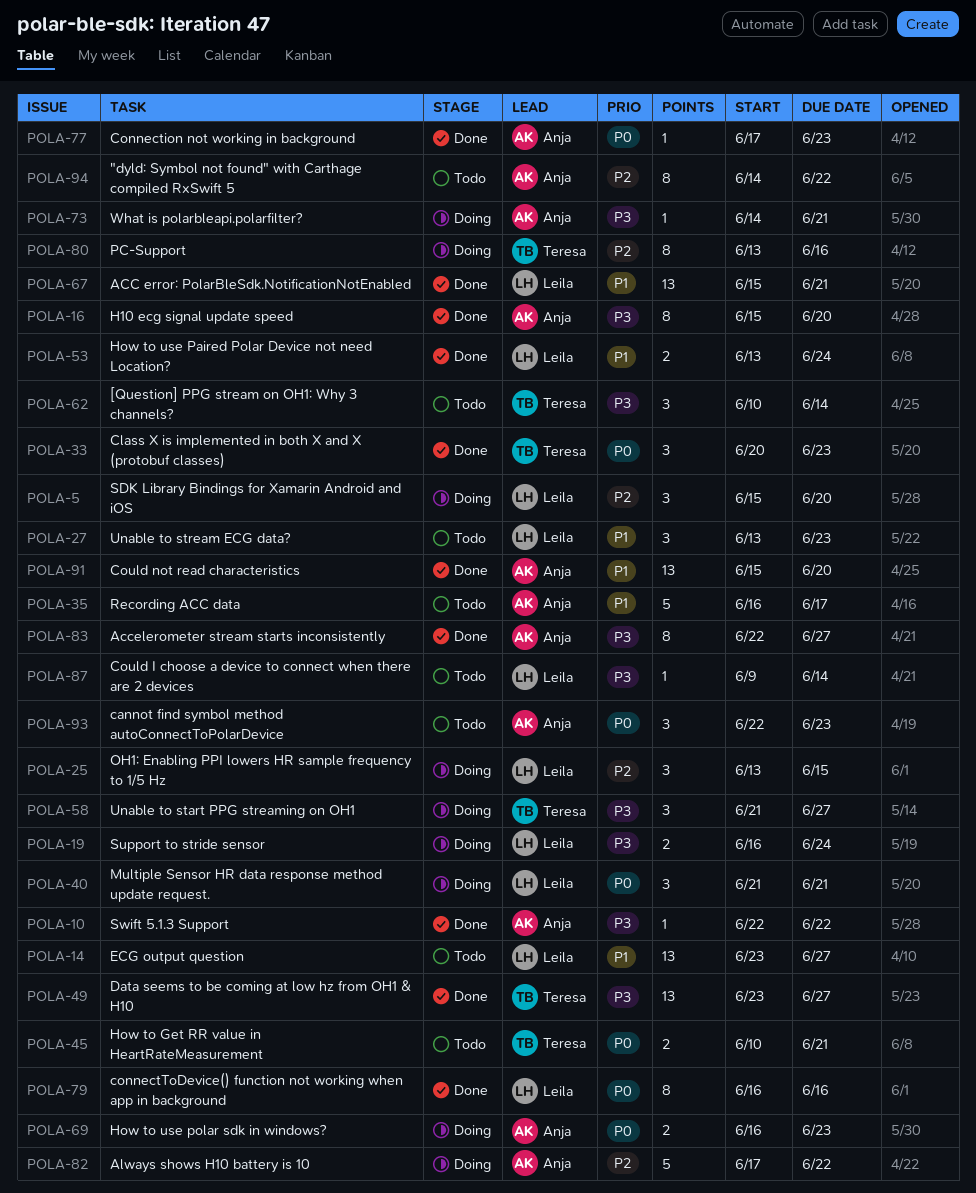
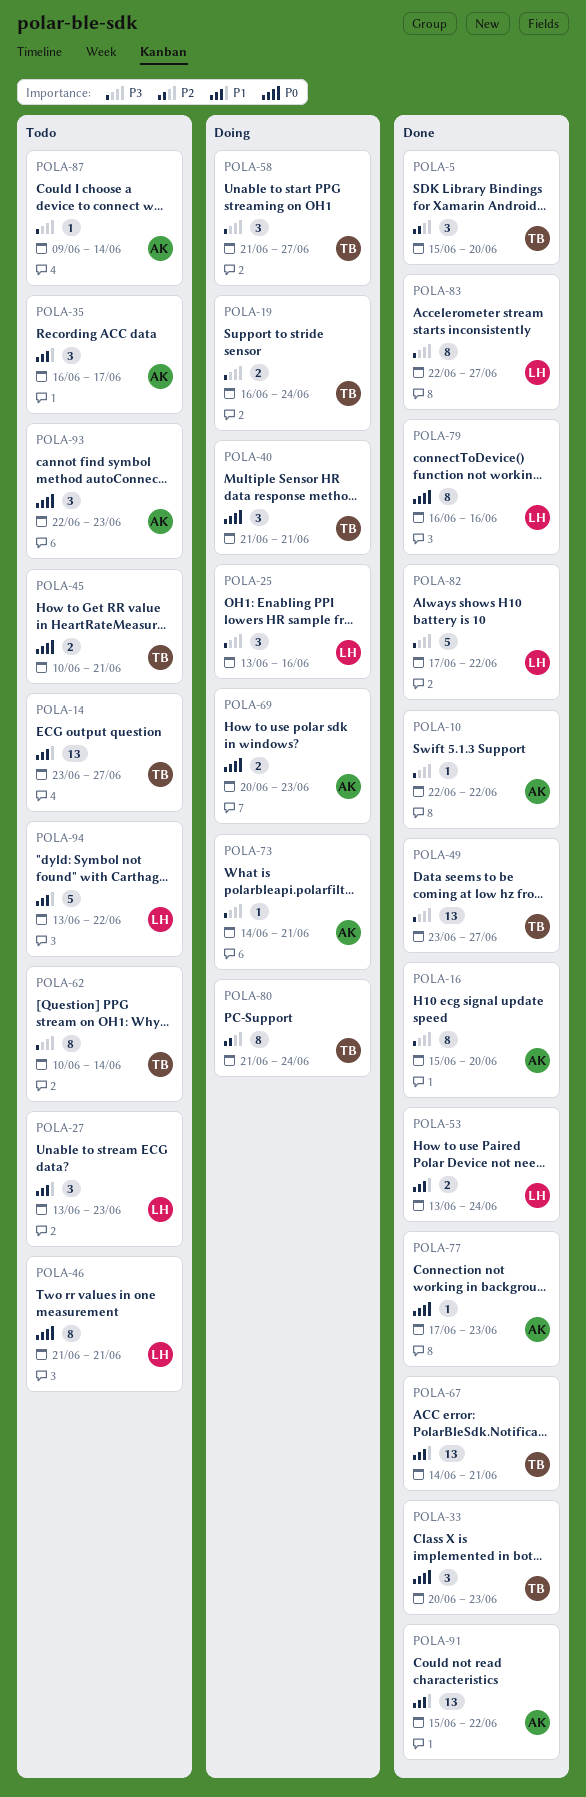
POLA-5, status: Doing -> Done
POLA-5, owner: Leila -> Teresa
POLA-14, owner: Leila -> Teresa
POLA-19, owner: Leila -> Teresa
POLA-25, priority: P2 -> P3
POLA-25, due: Jun 15 -> Jun 16
POLA-35, estimate: 5 -> 3
POLA-40, owner: Leila -> Teresa
POLA-46: none -> present
POLA-62, estimate: 3 -> 8
POLA-67, owner: Leila -> Teresa
POLA-67, start: Jun 15 -> Jun 14
POLA-69, start: Jun 16 -> Jun 20
POLA-80, start: Jun 13 -> Jun 21
POLA-80, due: Jun 16 -> Jun 24
POLA-82, status: Doing -> Done
POLA-82, owner: Anja -> Leila
POLA-82, priority: P2 -> P3
POLA-83, owner: Anja -> Leila
POLA-87, owner: Leila -> Anja
POLA-91, due: Jun 20 -> Jun 22
POLA-94, owner: Anja -> Leila
POLA-94, priority: P2 -> P1
POLA-94, estimate: 8 -> 5
POLA-94, start: Jun 14 -> Jun 13

